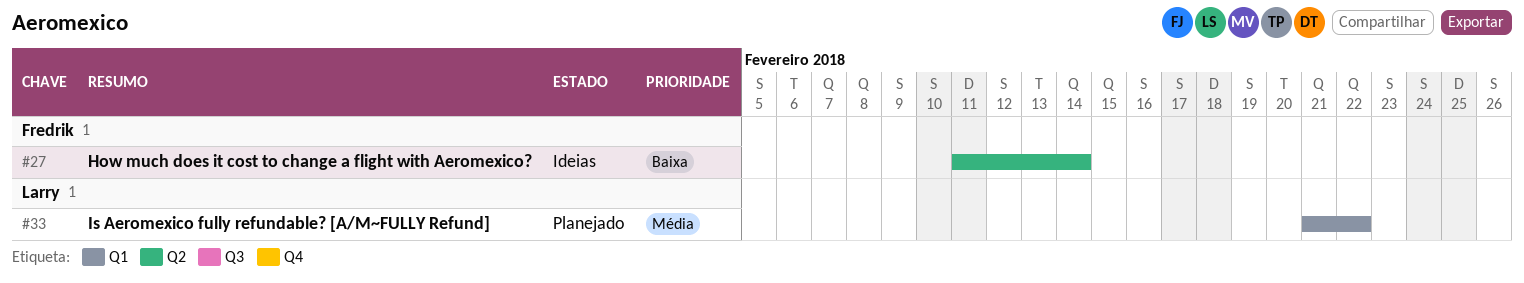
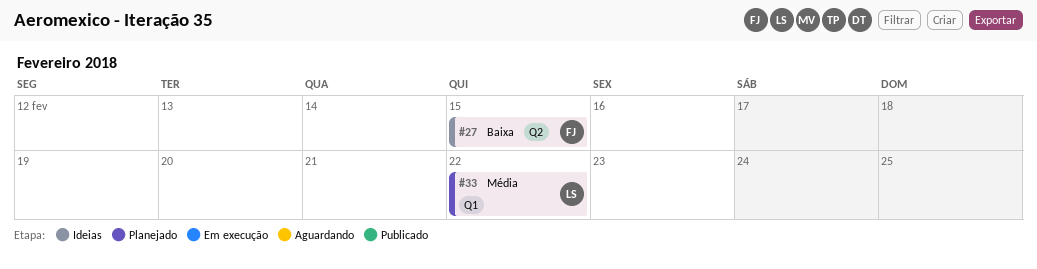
#27, due: Feb 14 -> Feb 15

